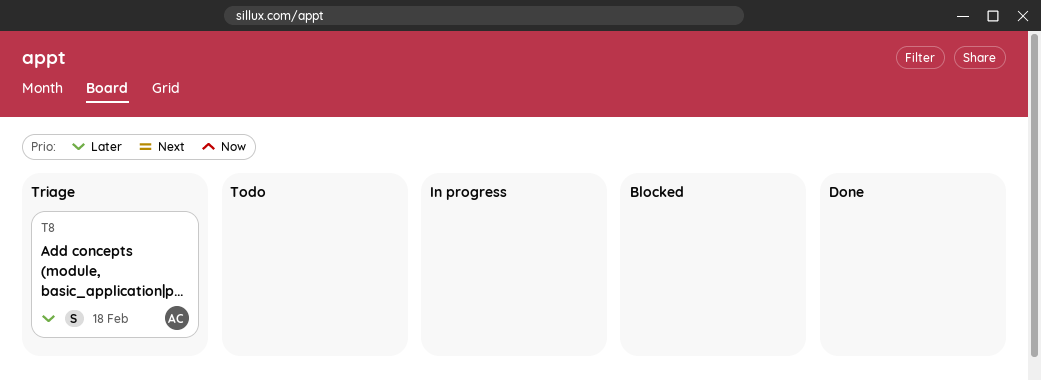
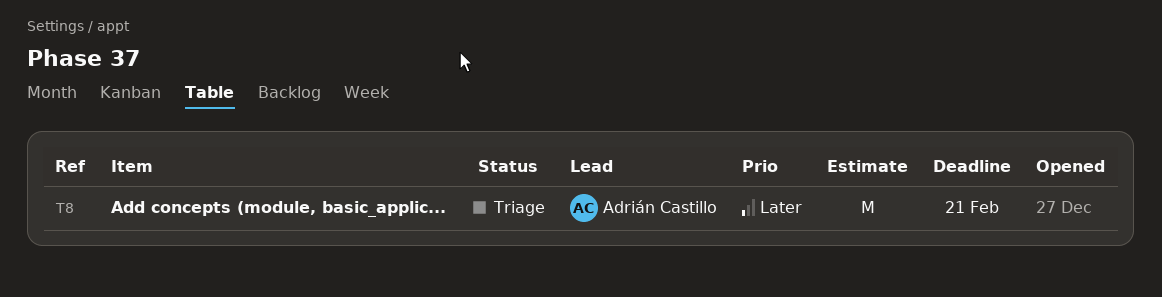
T8, estimate: S -> M
T8, due: Feb 18 -> Feb 21

